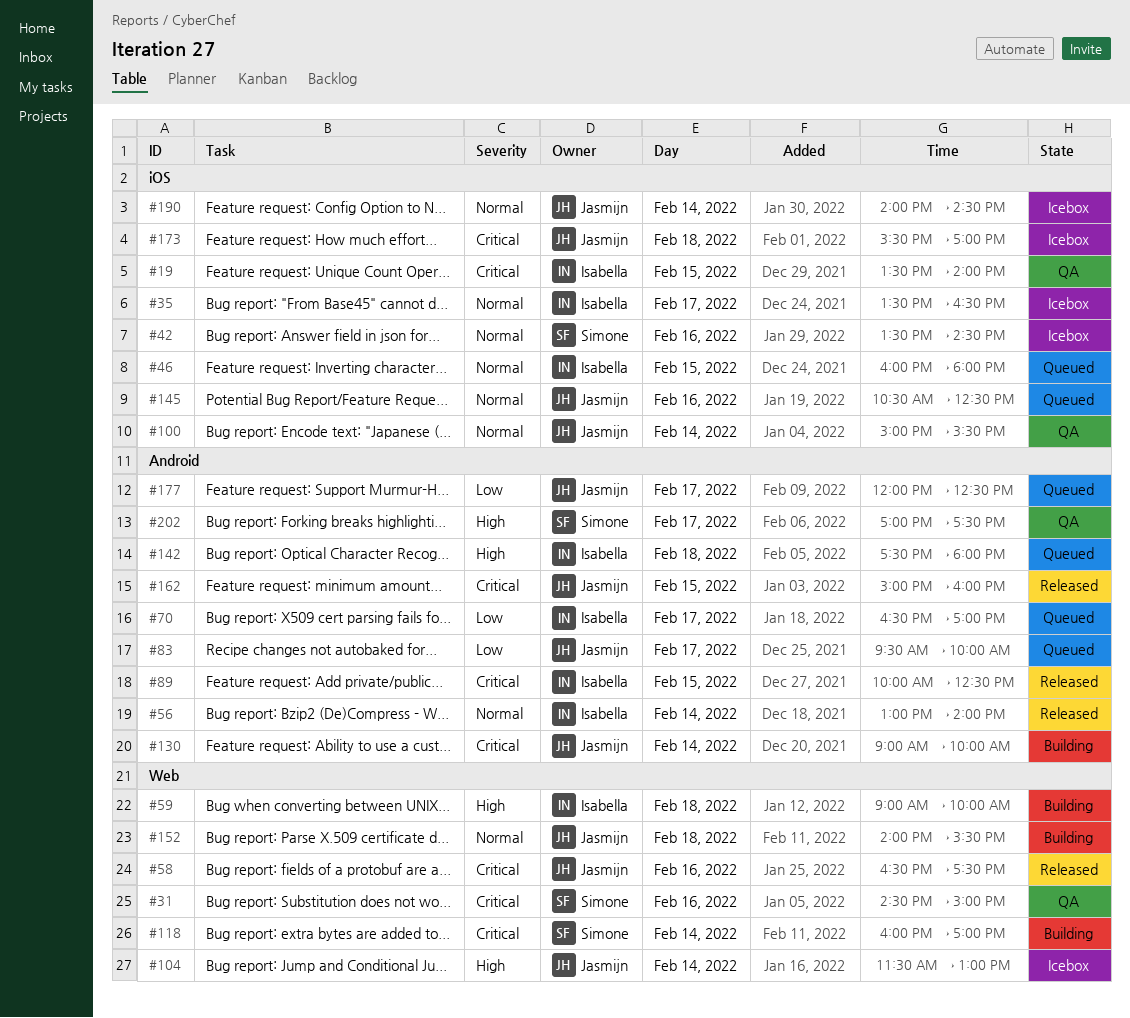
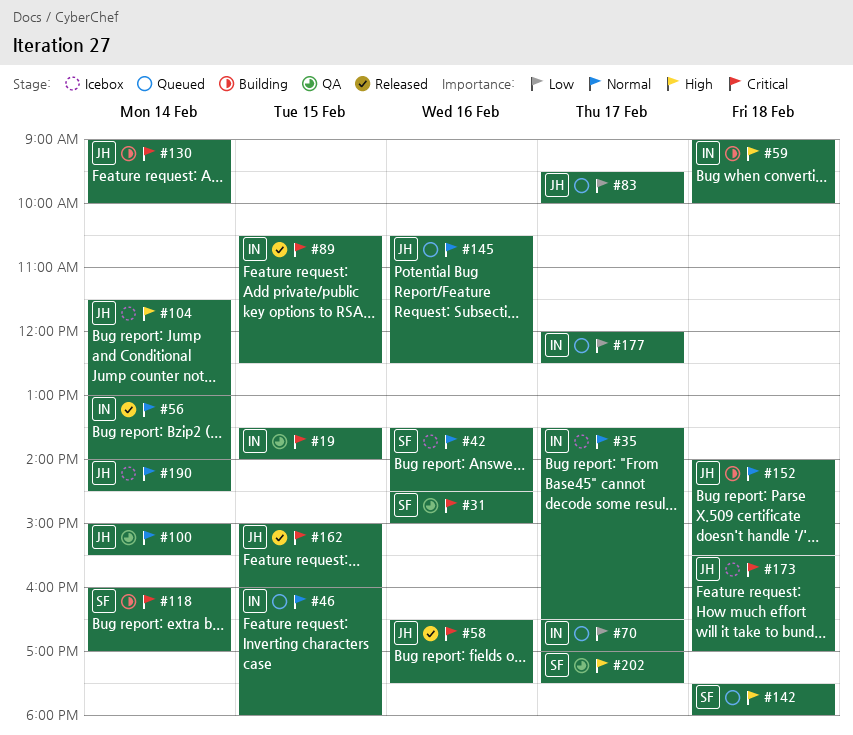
#89, begins: 10:00 -> 10:30
#142, owner: Isabella -> Simone
#177, owner: Jasmijn -> Isabella

